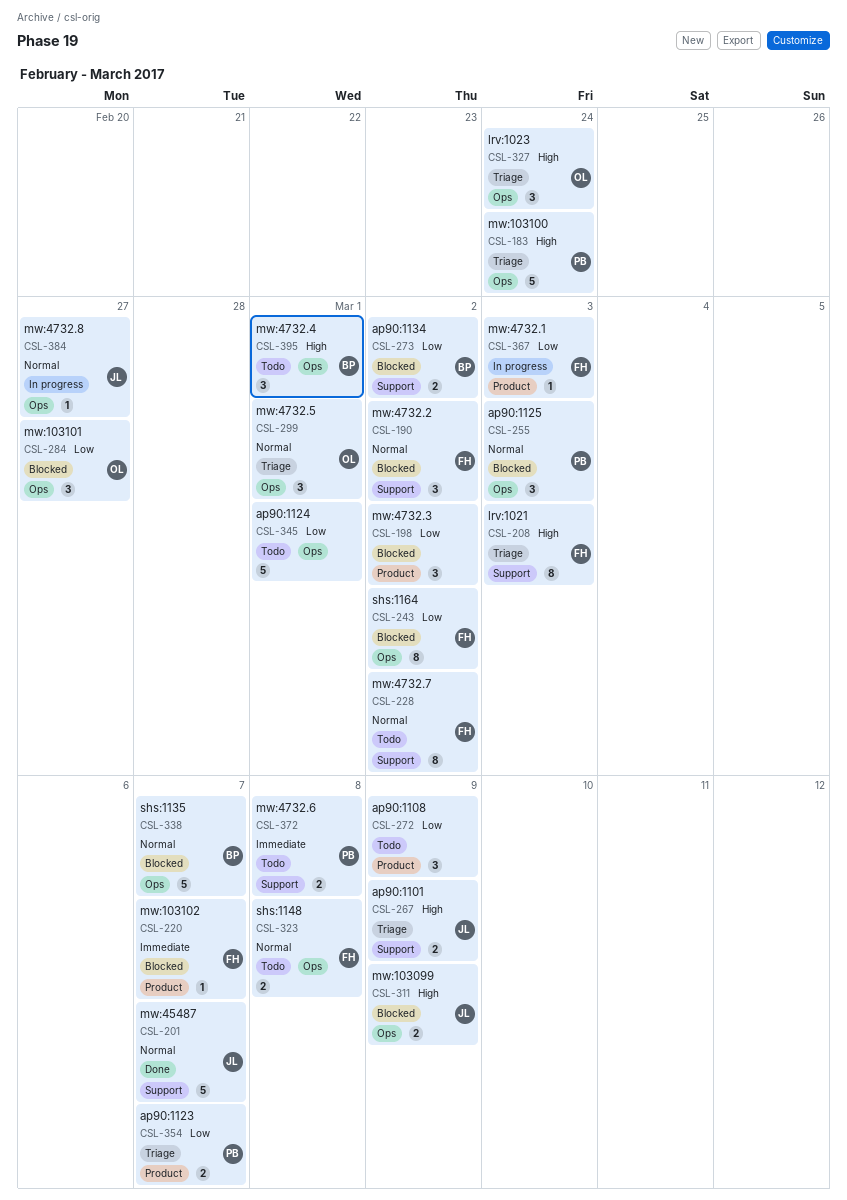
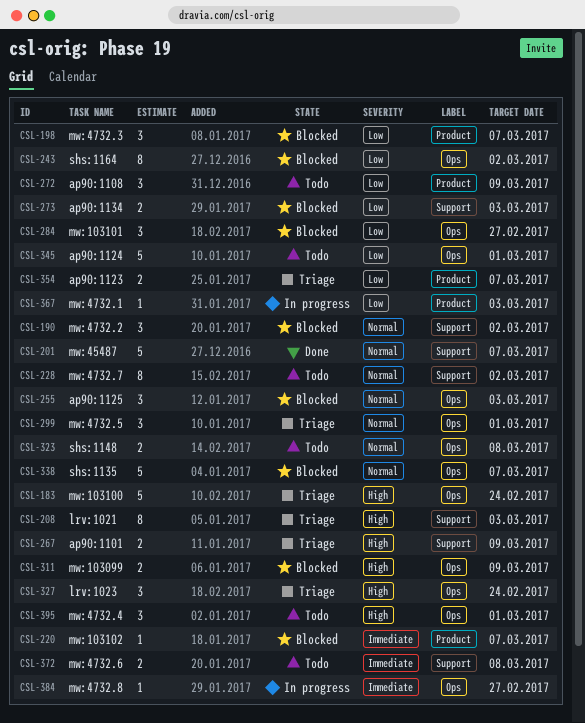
CSL-198, due: Mar 2 -> Mar 7
CSL-273, due: Mar 2 -> Mar 3
CSL-384, priority: Normal -> Immediate

